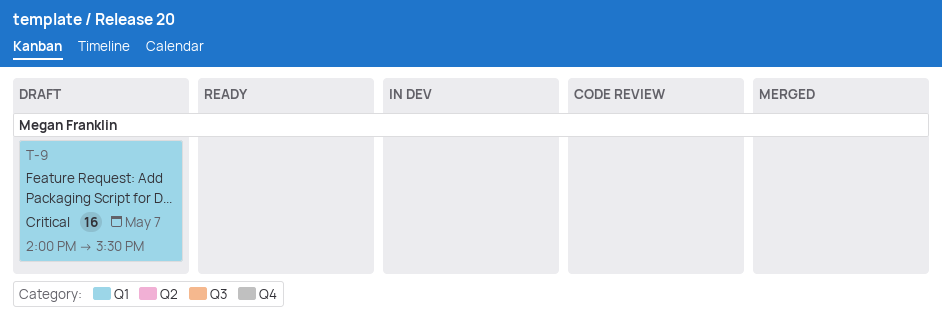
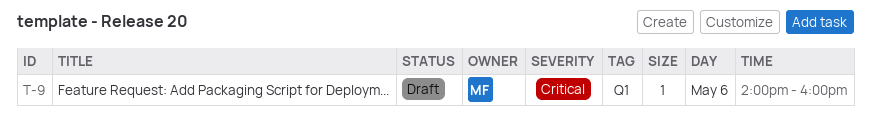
T-9, estimate: 16 -> 1
T-9, day: May 7 -> May 6
T-9, ends: 15:30 -> 16:00

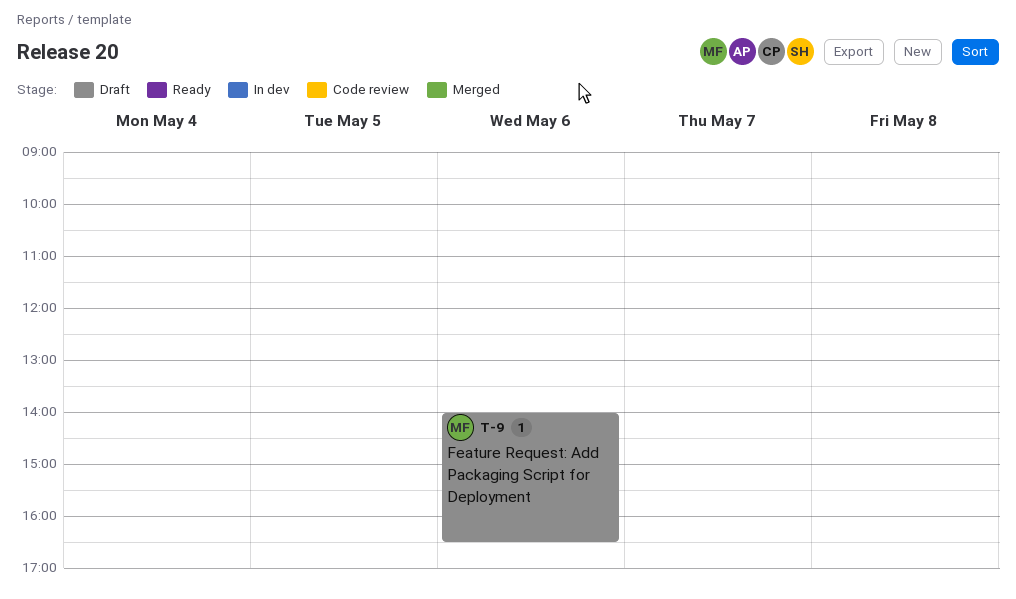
T-9, ends: 16:00 -> 16:30

